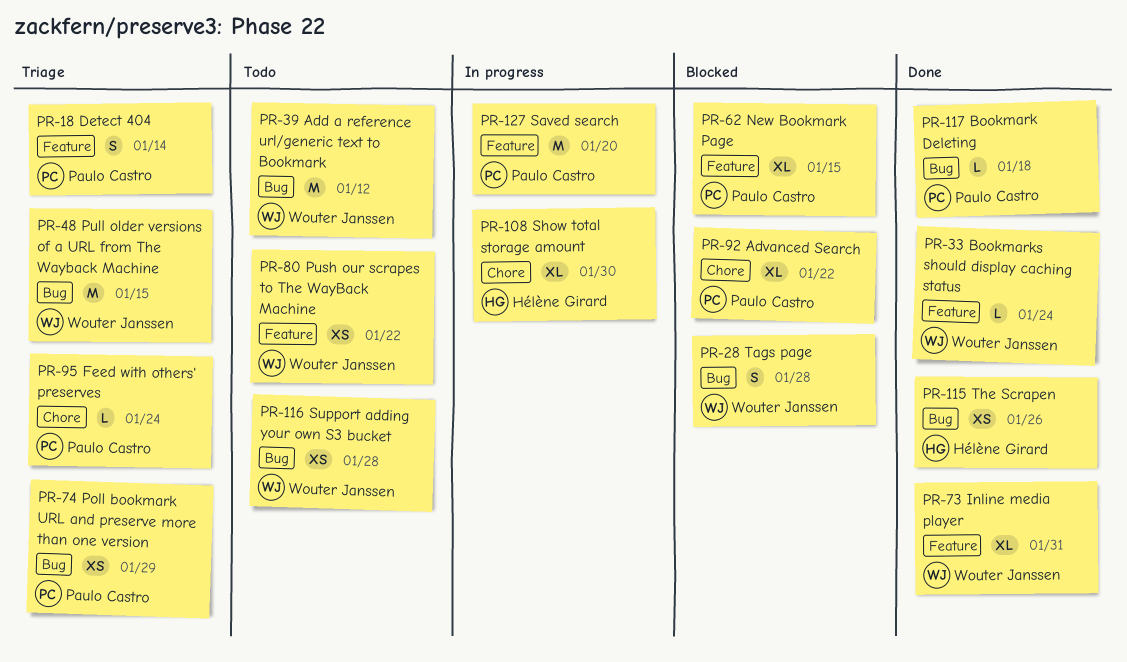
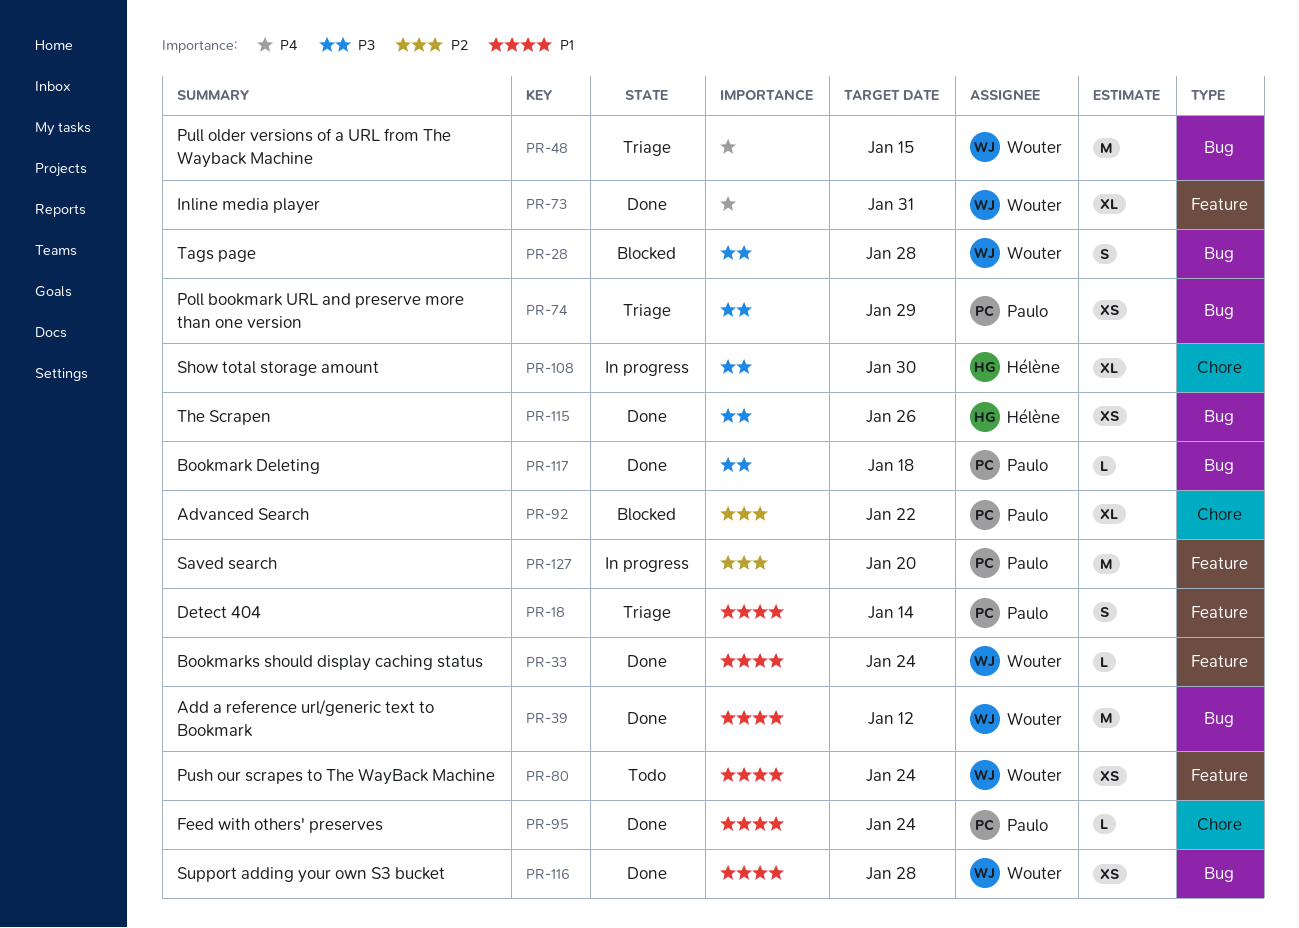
PR-39, status: Todo -> Done
PR-62: present -> none
PR-80, due: Jan 22 -> Jan 24
PR-95, status: Triage -> Done
PR-116, status: Todo -> Done

